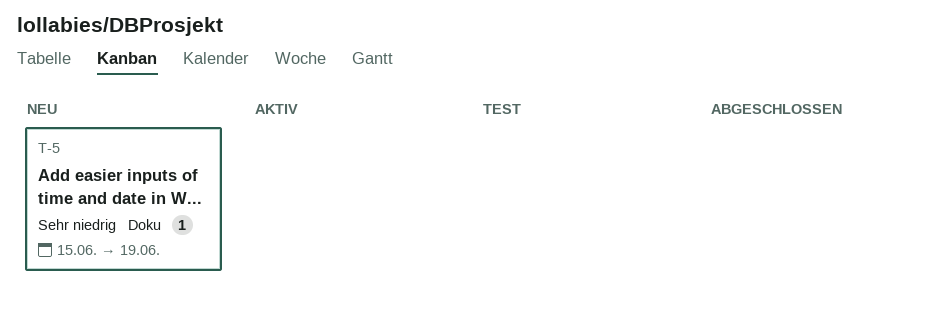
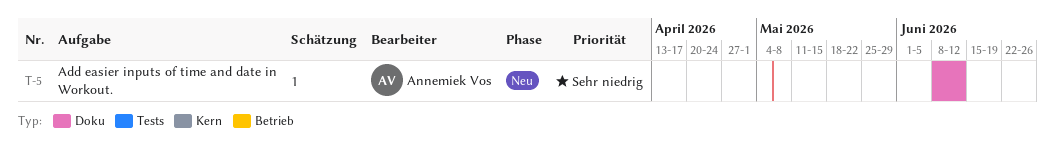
T-5, start: Jun 15 -> Jun 8
T-5, due: Jun 19 -> Jun 12

